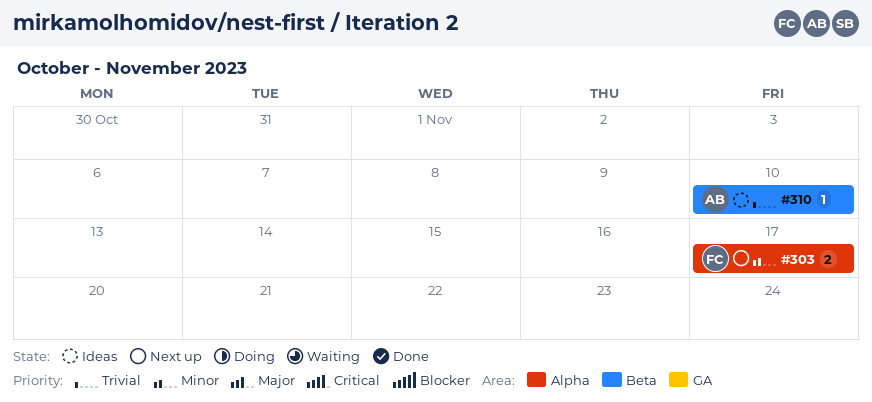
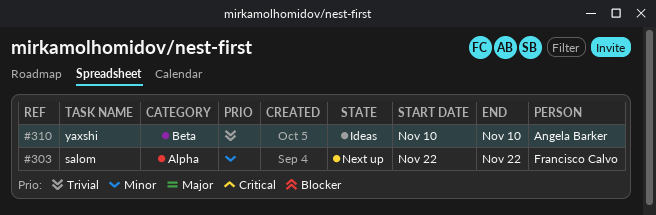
#303, start: Nov 17 -> Nov 22
#303, due: Nov 17 -> Nov 22

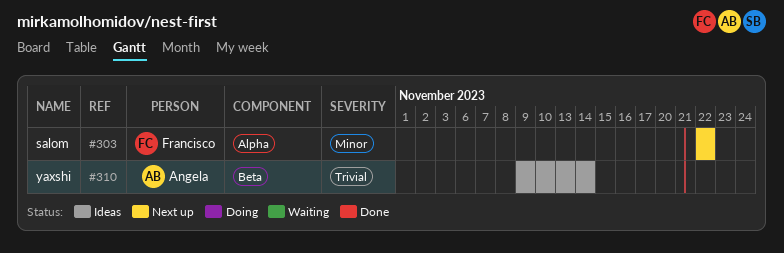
#310, start: Nov 10 -> Nov 9
#310, due: Nov 10 -> Nov 14

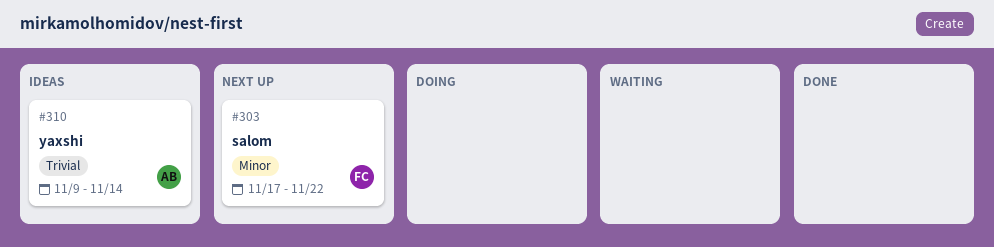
#303, start: Nov 22 -> Nov 17

